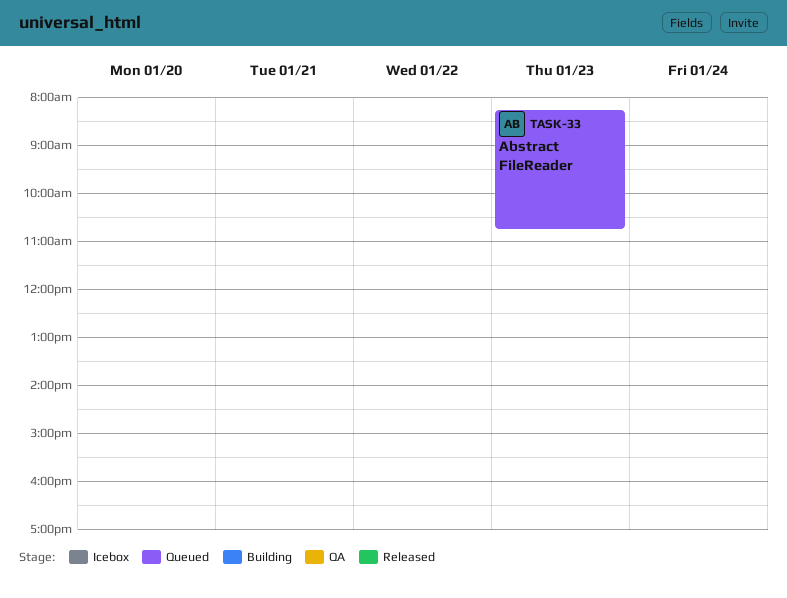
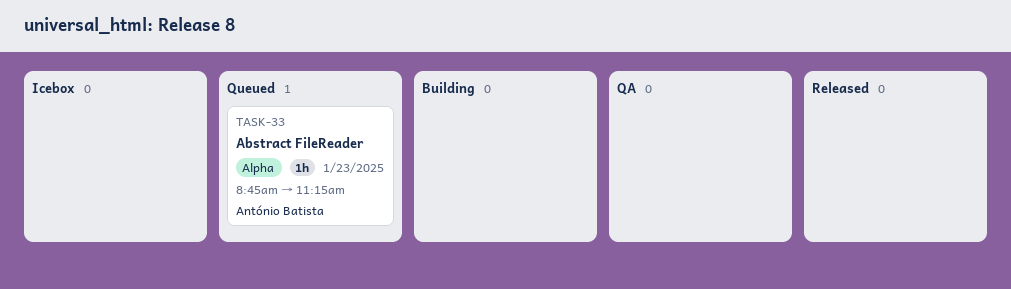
TASK-33, begins: 08:15 -> 08:45
TASK-33, ends: 10:45 -> 11:15

